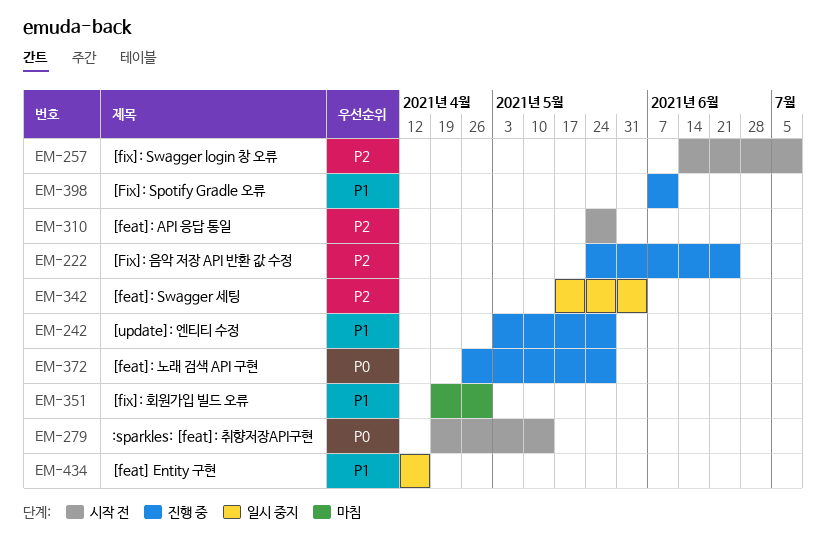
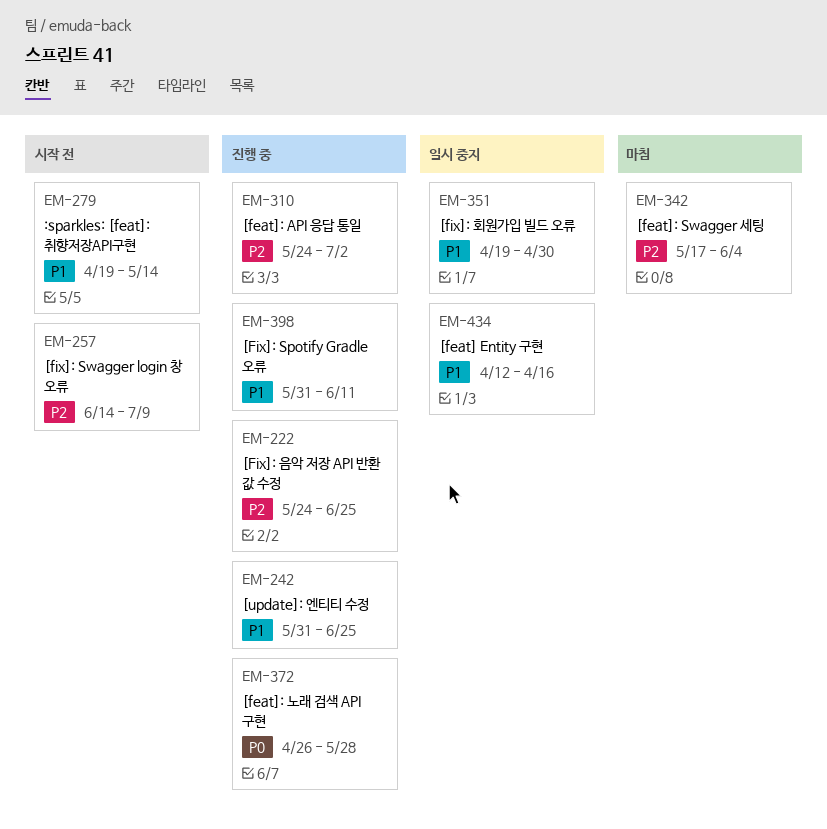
EM-242, start: May 3 -> May 31
EM-242, due: May 28 -> Jun 25
EM-279, priority: P0 -> P1
EM-310, status: 시작 전 -> 진행 중
EM-310, due: May 28 -> Jul 2
EM-342, status: 일시 중지 -> 마침
EM-351, status: 마침 -> 일시 중지
EM-398, start: Jun 7 -> May 31

